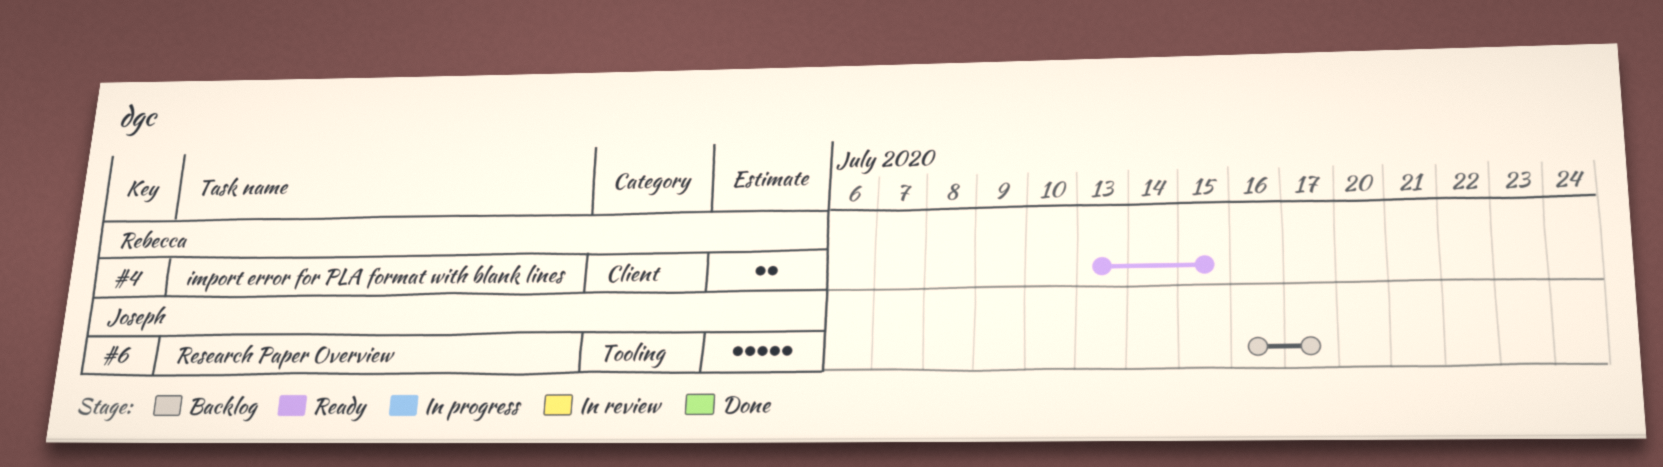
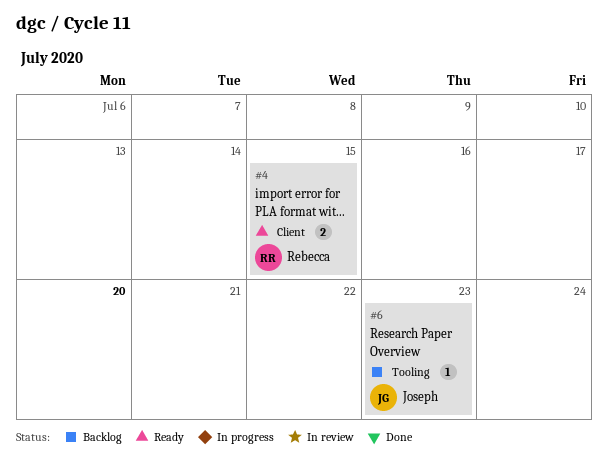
#6, estimate: 5 -> 1
#6, due: Jul 17 -> Jul 23

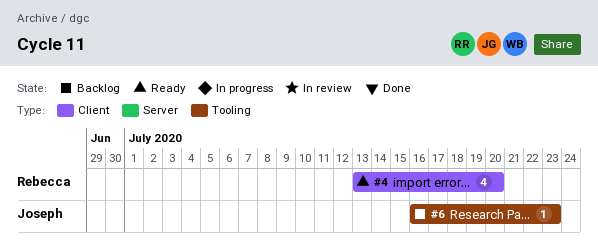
#4, estimate: 2 -> 4
#4, due: Jul 15 -> Jul 20

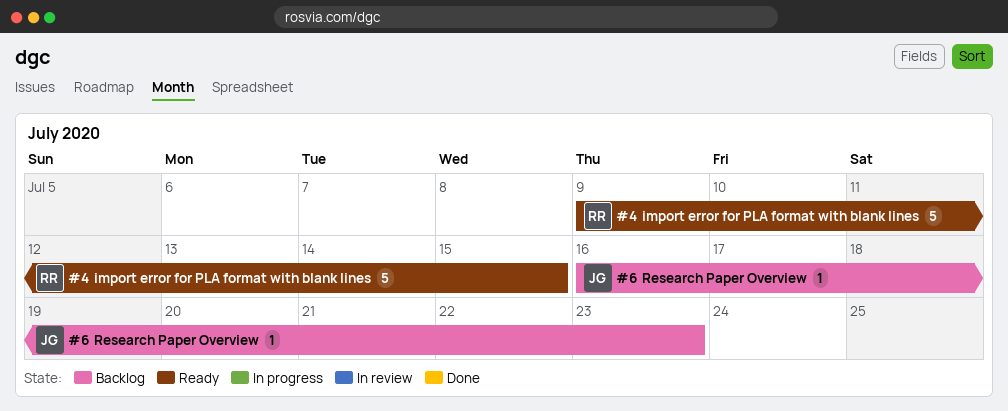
#4, estimate: 4 -> 5
#4, start: Jul 13 -> Jul 9
#4, due: Jul 20 -> Jul 15

